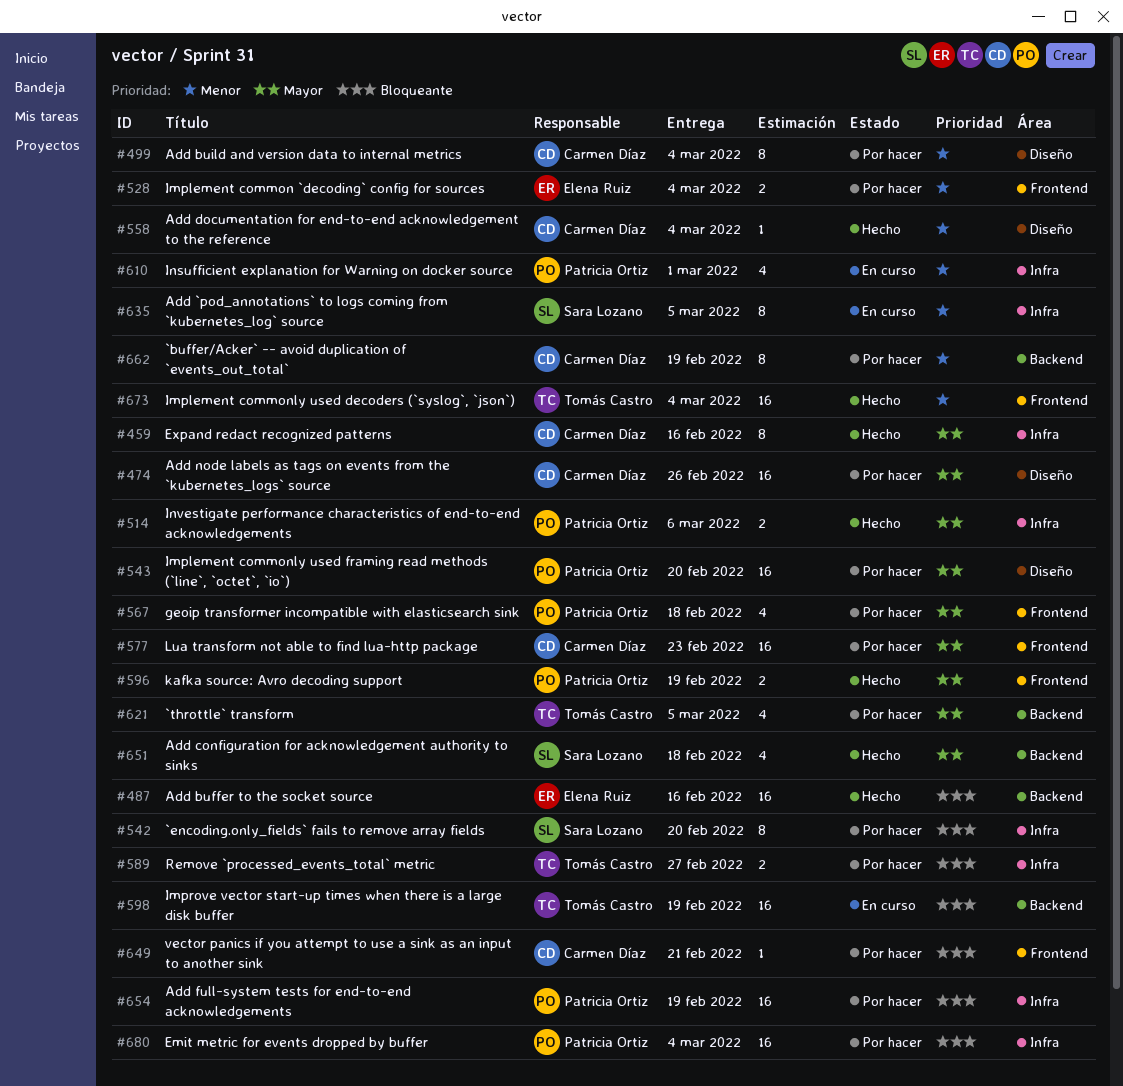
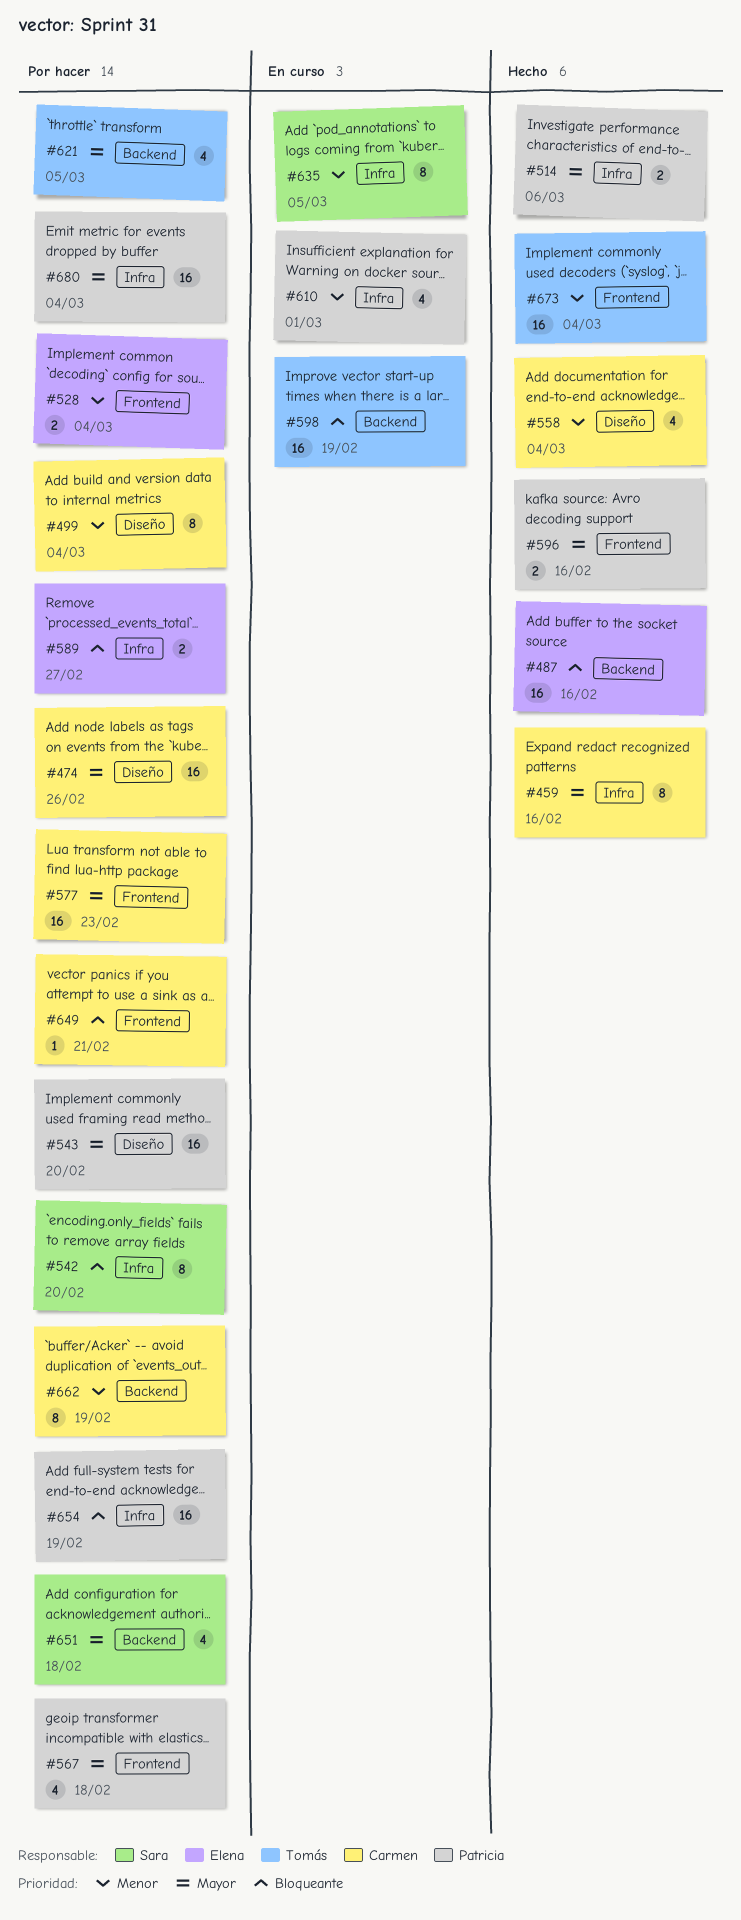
#558, estimate: 1 -> 4
#589, owner: Tomás Castro -> Elena Ruiz
#596, due: Feb 19 -> Feb 16
#651, status: Hecho -> Por hacer
#680, priority: Bloqueante -> Mayor

